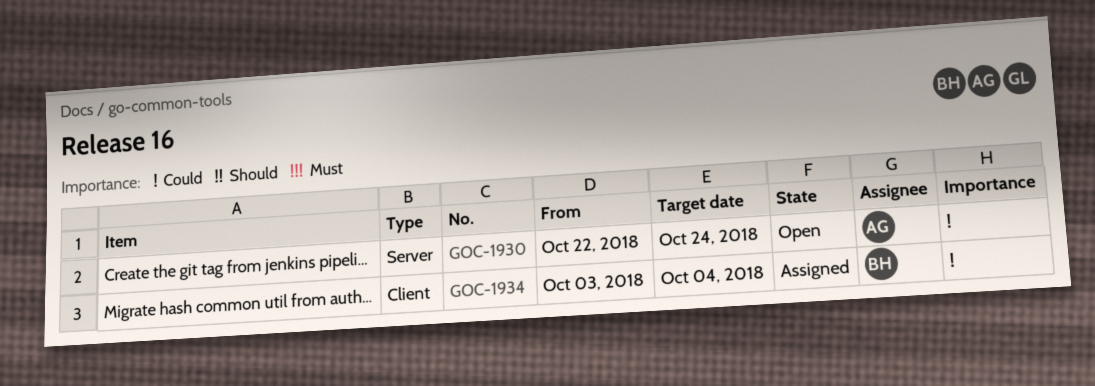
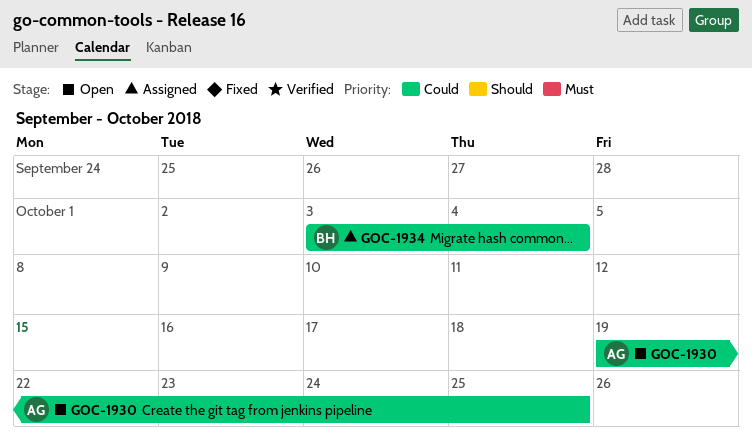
GOC-1930, start: Oct 22 -> Oct 19
GOC-1930, due: Oct 24 -> Oct 25

